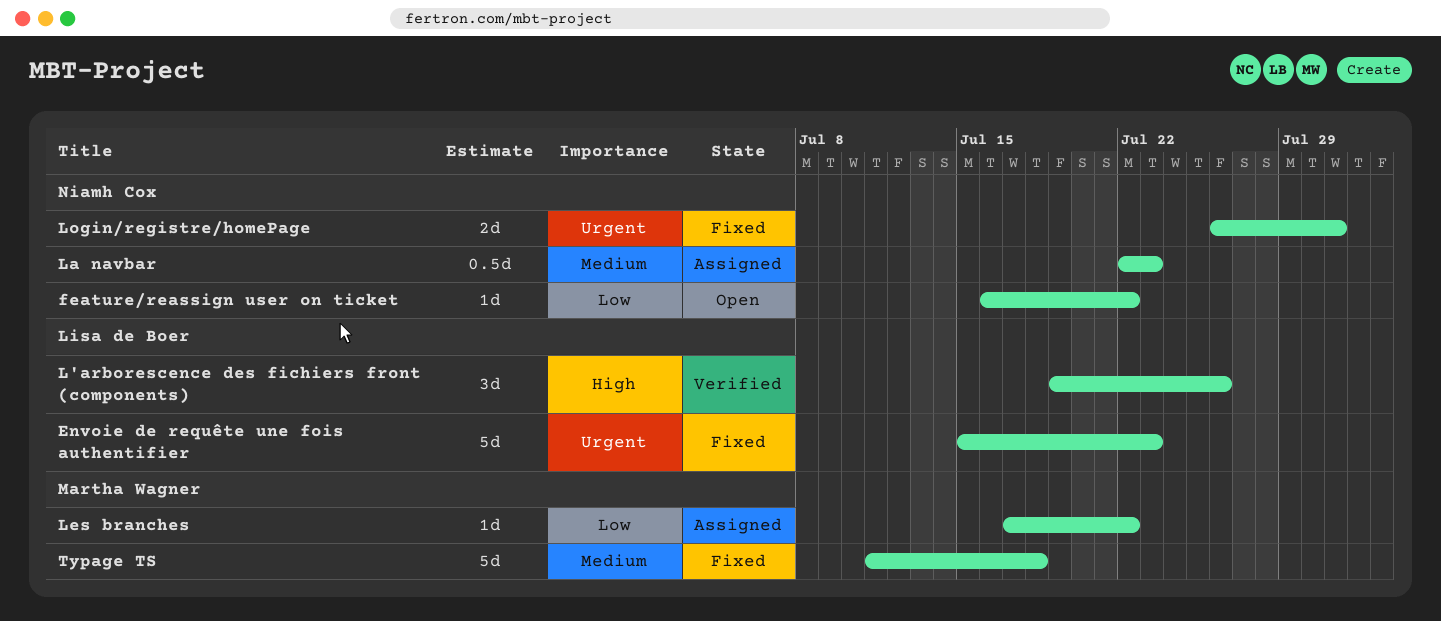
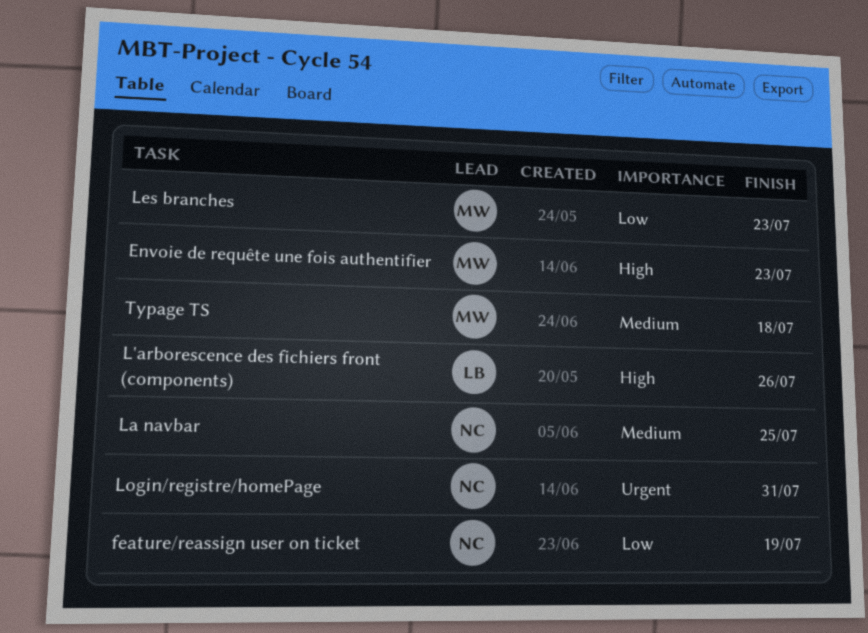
Envoie de requête une fois authentifier, owner: Lisa de Boer -> Martha Wagner
Envoie de requête une fois authentifier, priority: Urgent -> High
feature/reassign user on ticket, due: Jul 22 -> Jul 19
La navbar, due: Jul 23 -> Jul 25
Les branches, due: Jul 22 -> Jul 23

